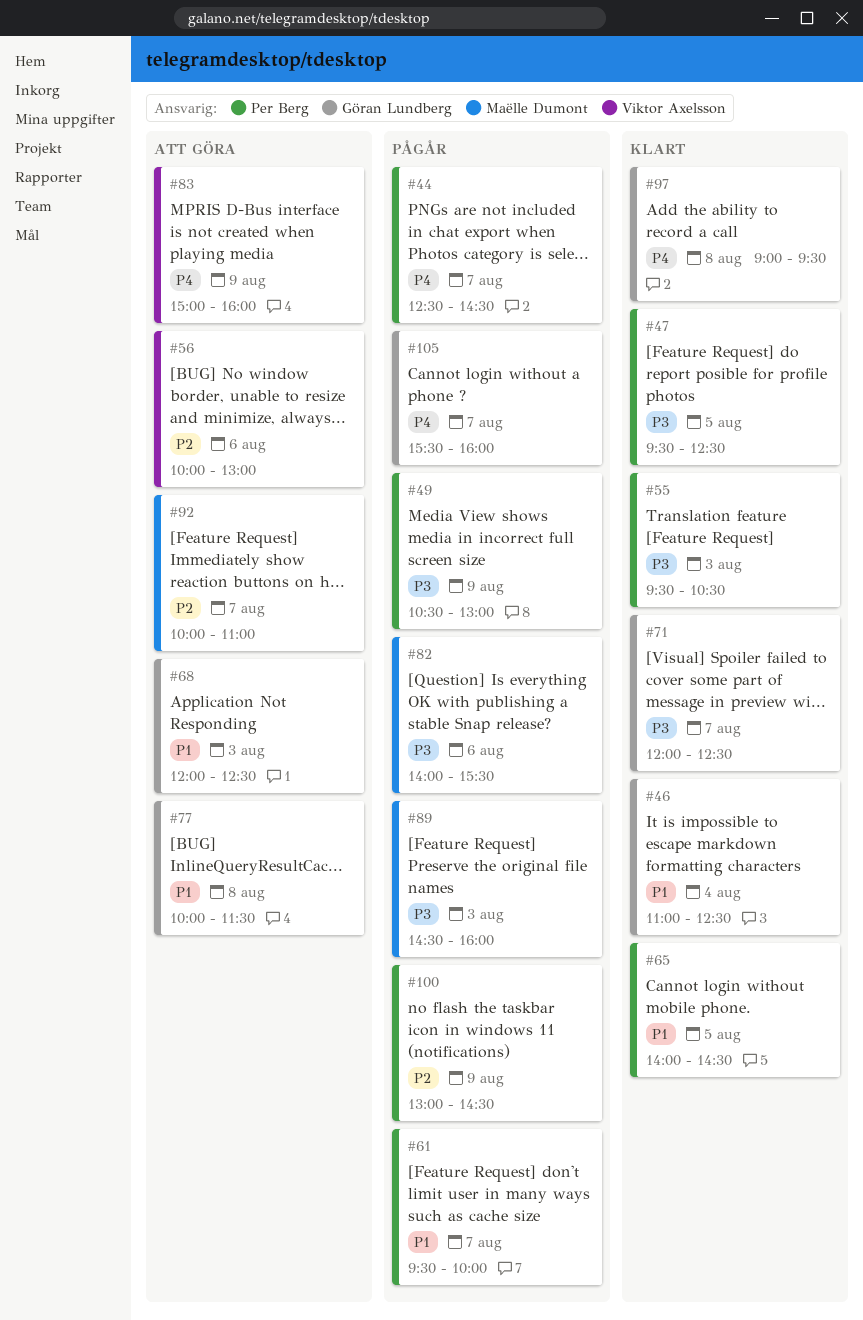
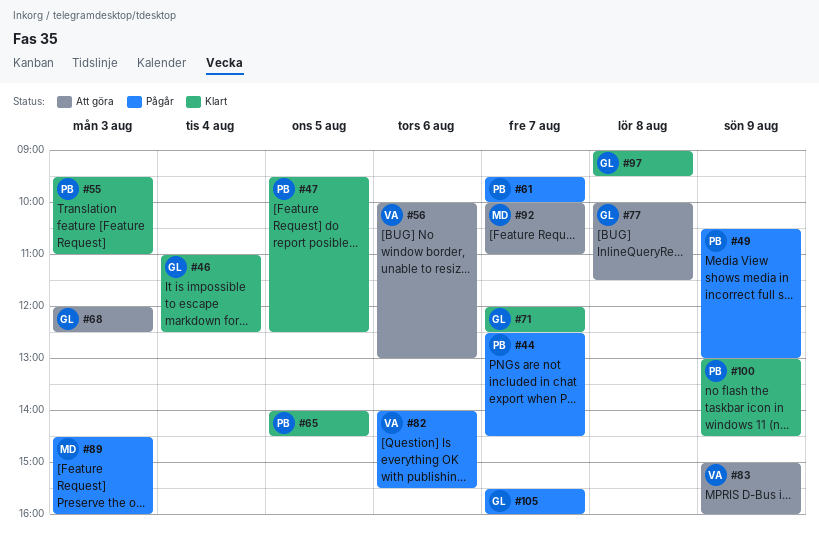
#55, ends: 10:30 -> 11:00
#82, owner: Maëlle Dumont -> Viktor Axelsson
#100, status: Pågår -> Klart

